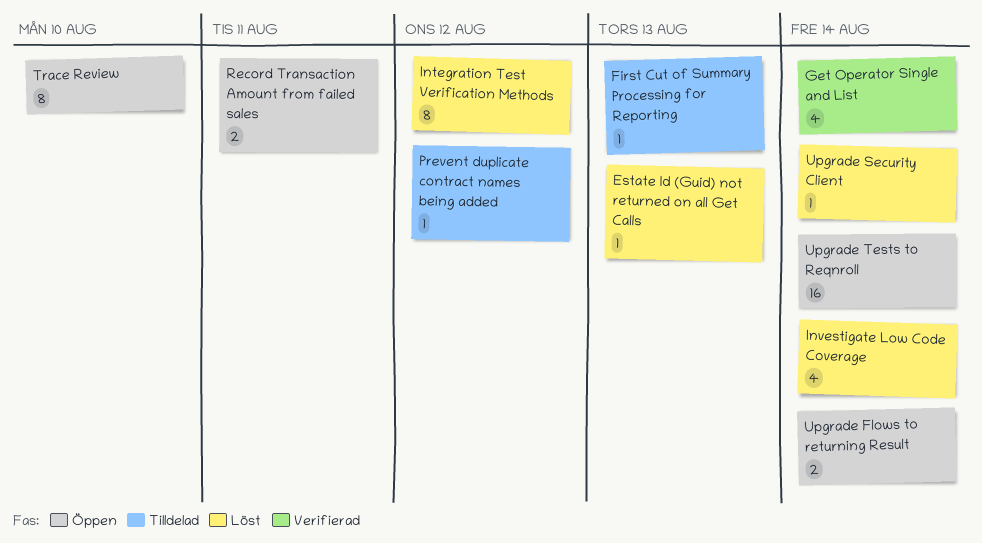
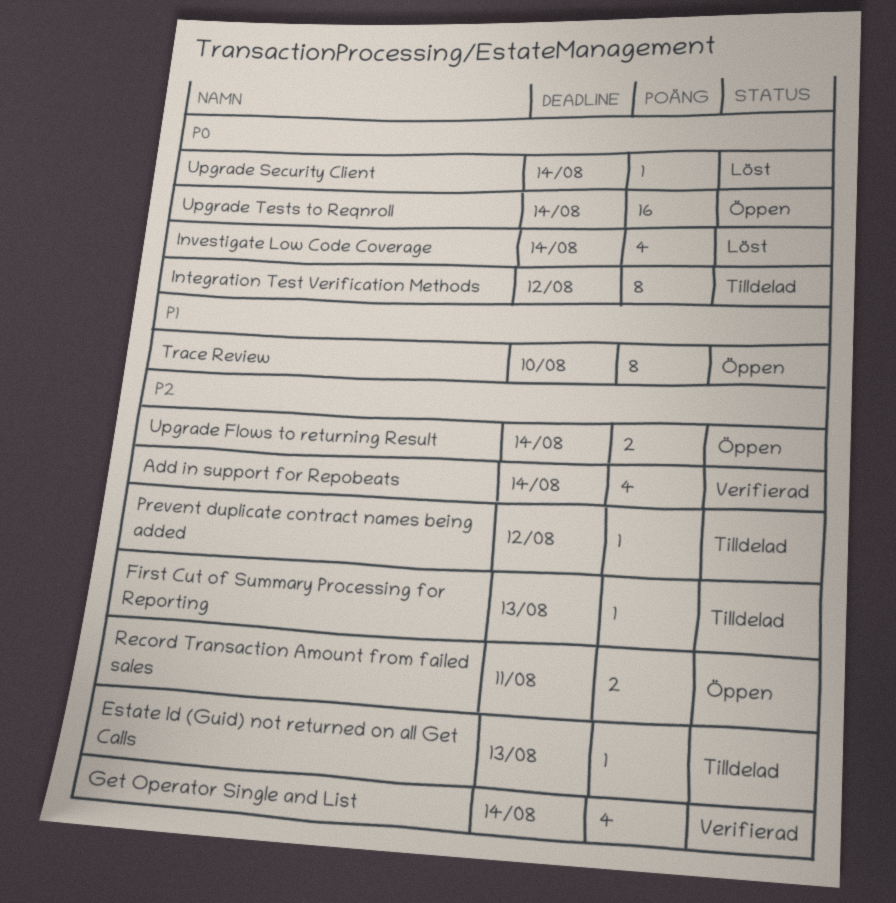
Add in support for Repobeats: none -> present
Estate Id (Guid) not returned on all Get Calls, status: Löst -> Tilldelad
Integration Test Verification Methods, status: Löst -> Tilldelad

